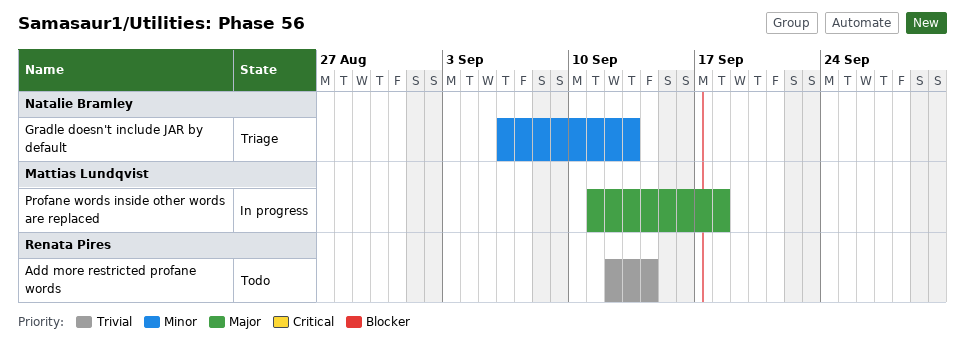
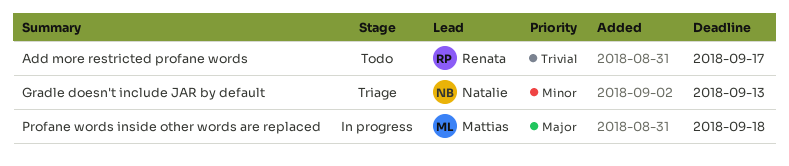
Add more restricted profane words, due: Sep 14 -> Sep 17

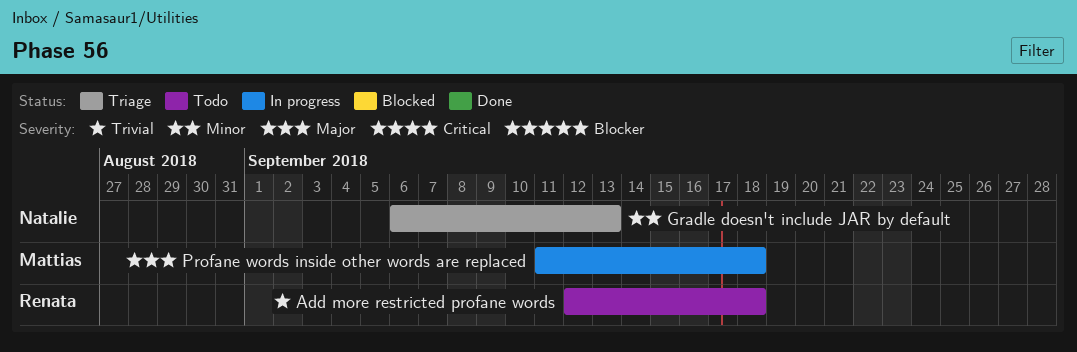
Add more restricted profane words, due: Sep 17 -> Sep 18

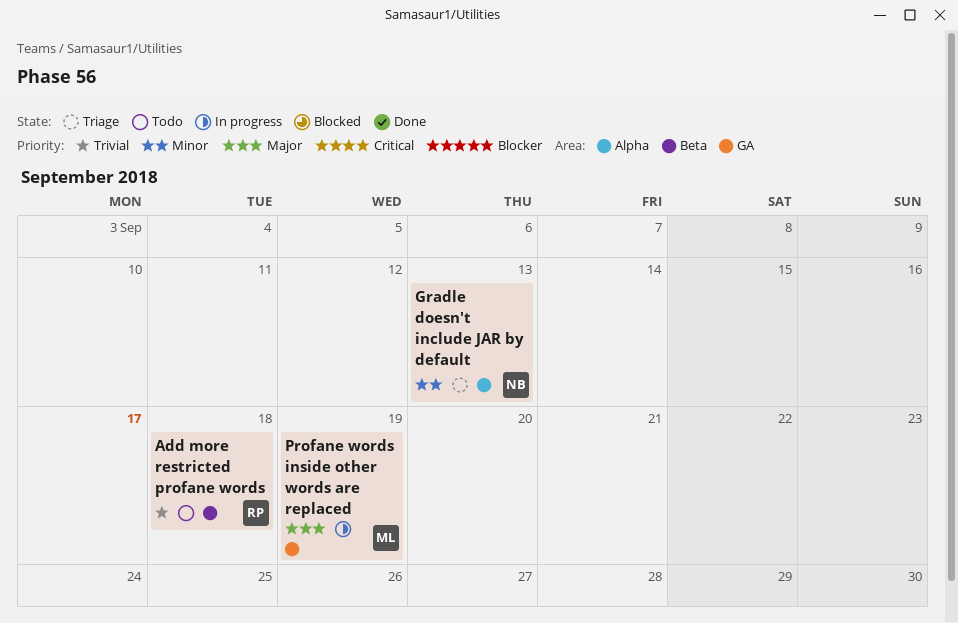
Profane words inside other words are replaced, due: Sep 18 -> Sep 19

